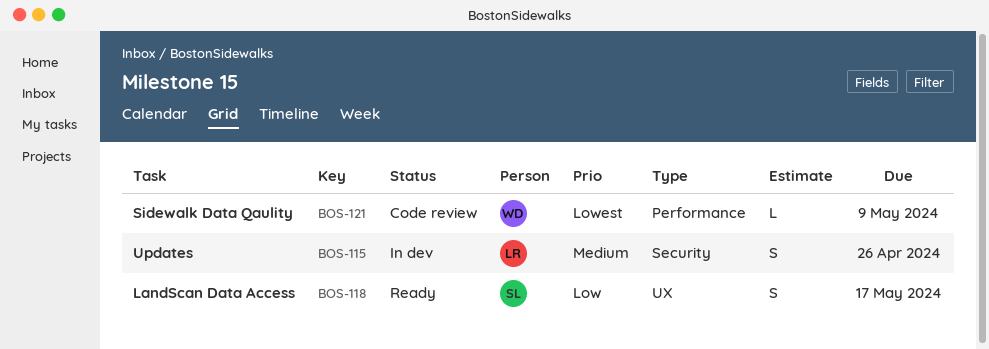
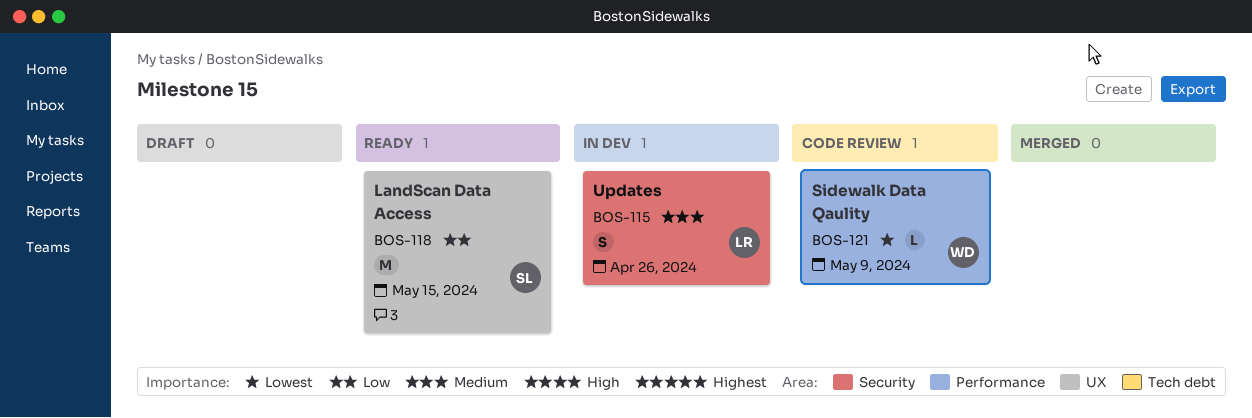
BOS-118, estimate: S -> M
BOS-118, due: May 17 -> May 15

